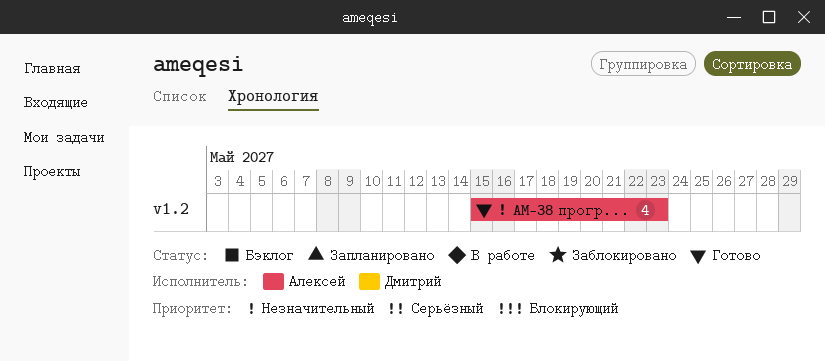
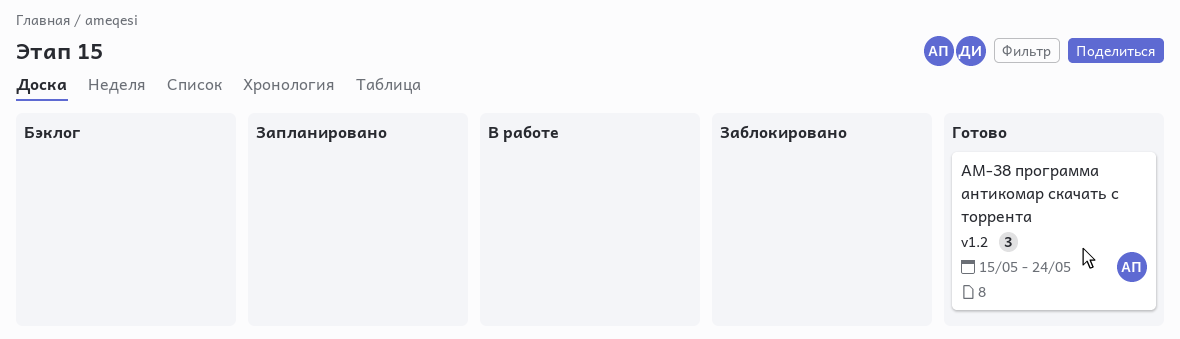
AM-38, estimate: 4 -> 3
AM-38, due: May 23 -> May 24

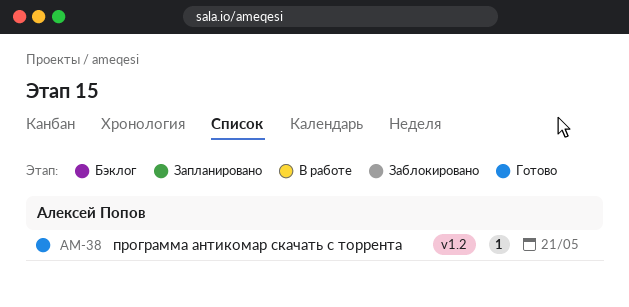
AM-38, estimate: 3 -> 1
AM-38, due: May 24 -> May 21

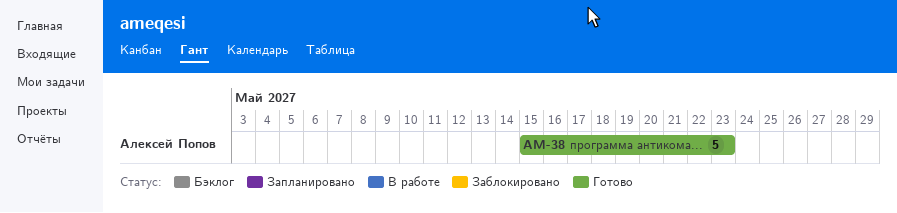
AM-38, estimate: 1 -> 5
AM-38, due: May 21 -> May 23

